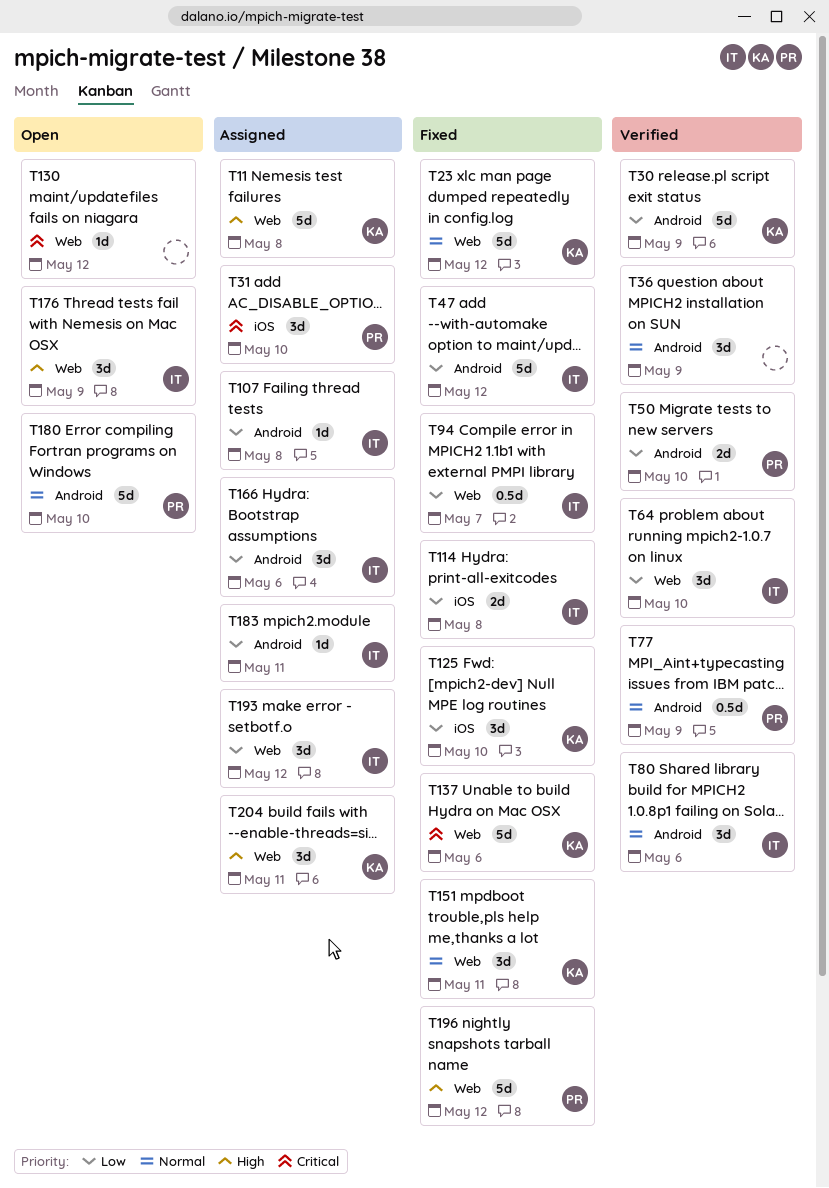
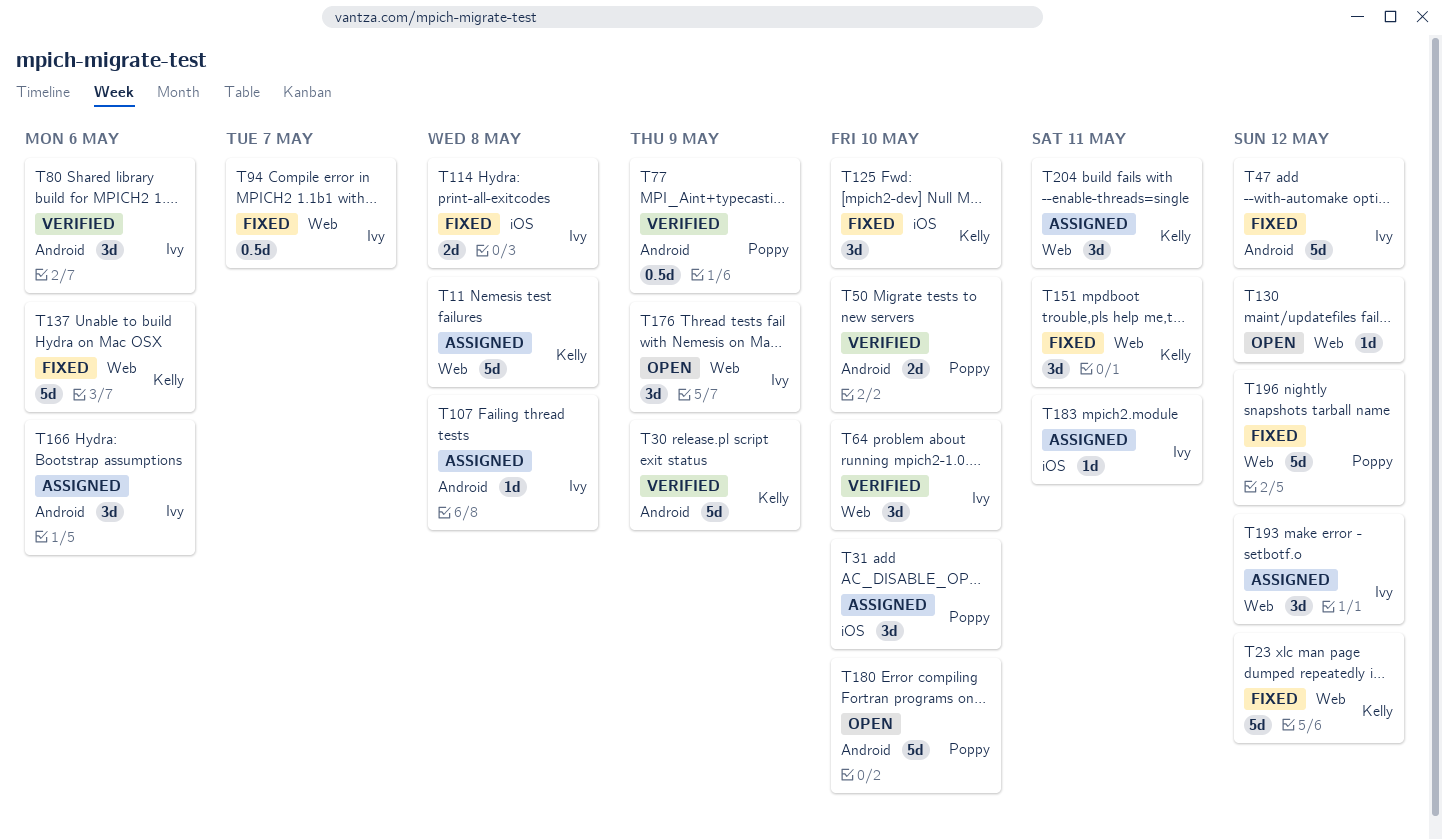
T36: present -> none
T183, label: Android -> iOS

